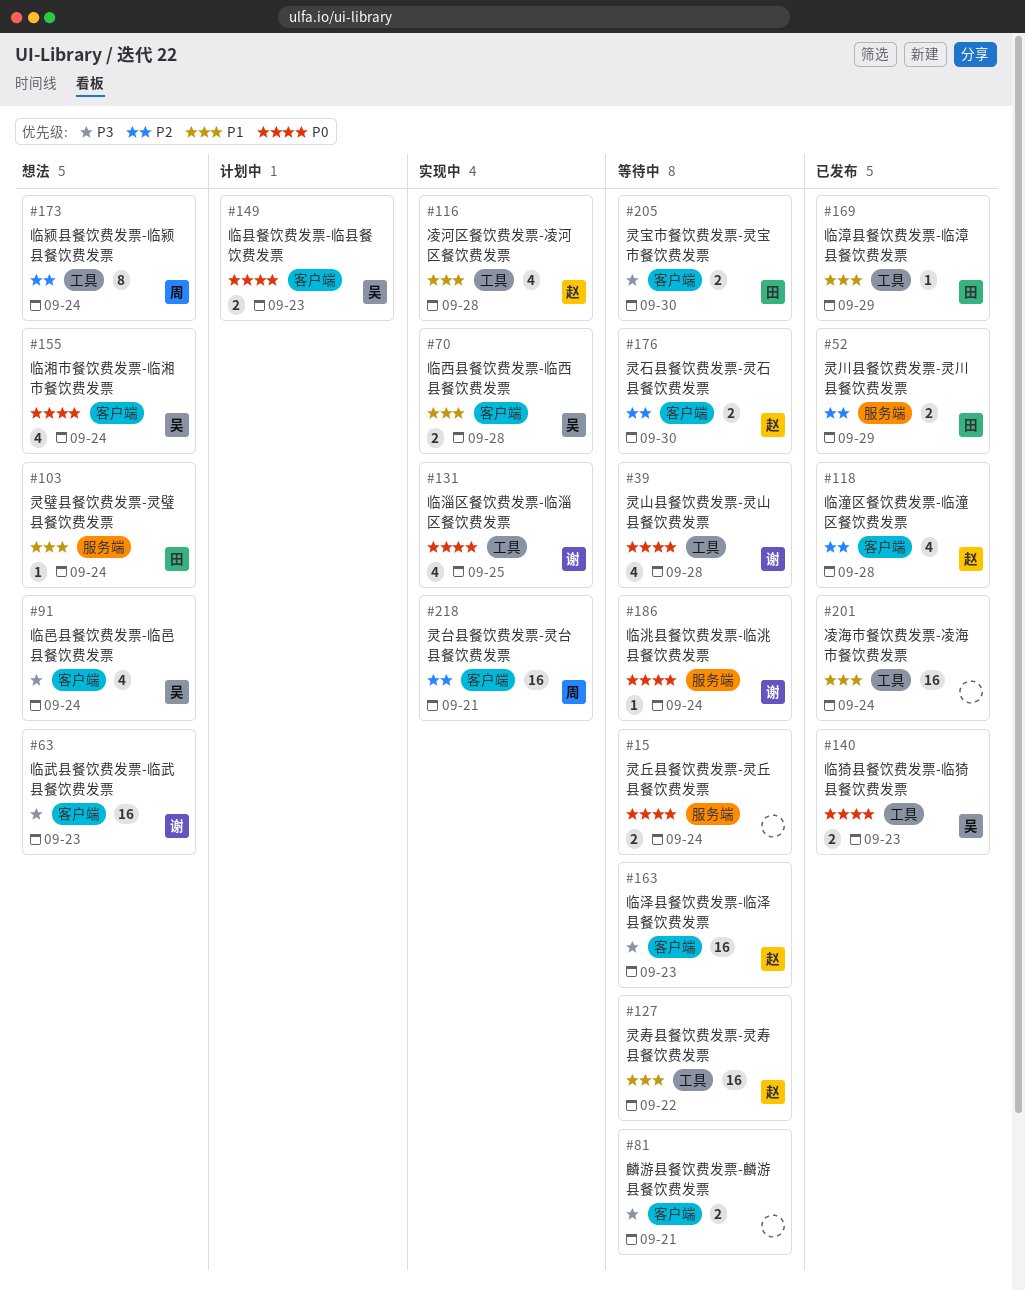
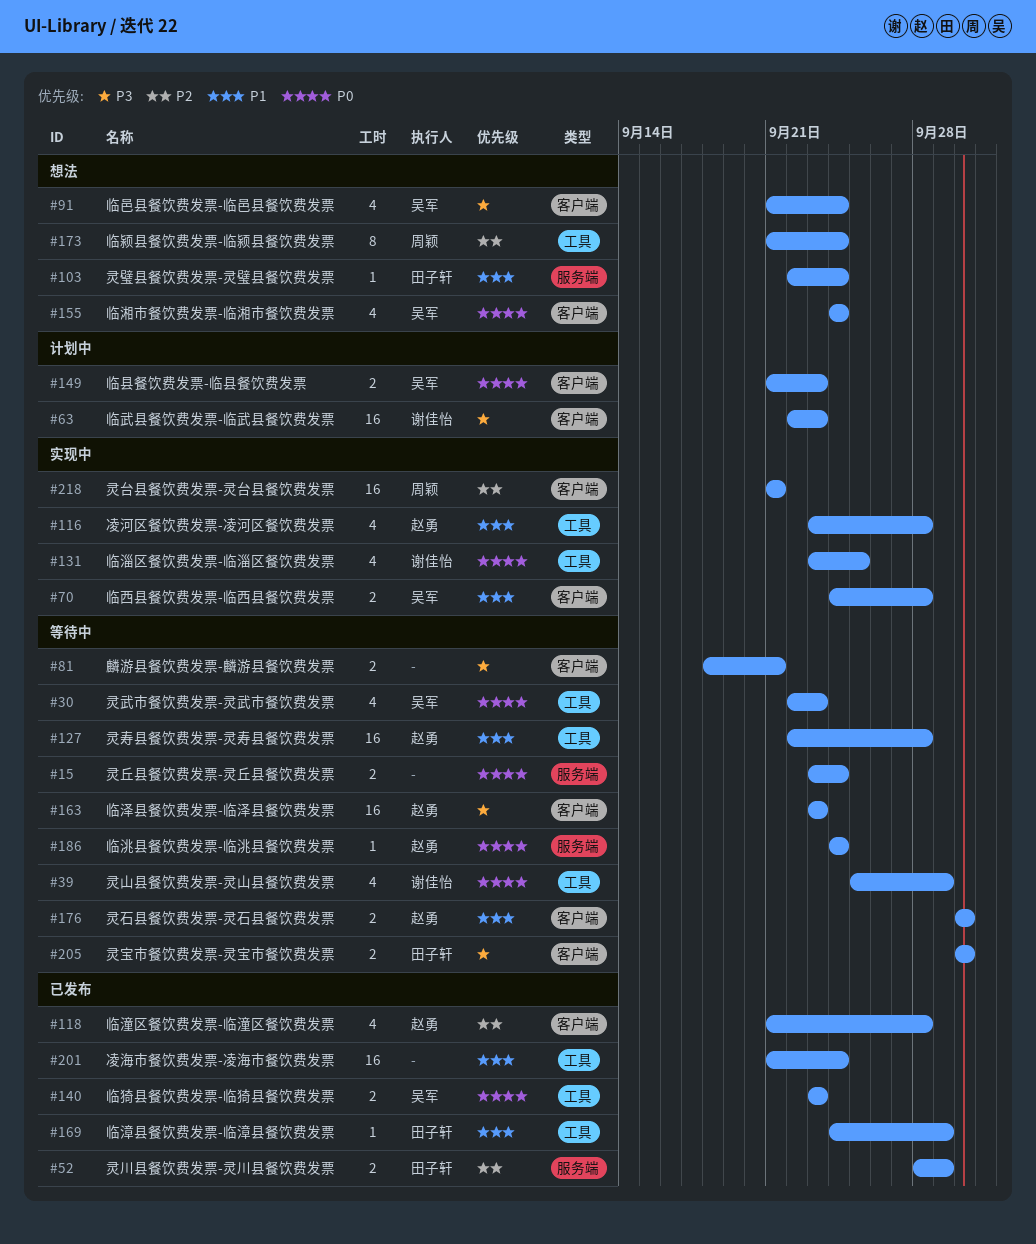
#30: none -> present
#39, due: Sep 28 -> Sep 29
#63, status: 想法 -> 计划中
#127, due: Sep 22 -> Sep 28
#176, priority: P2 -> P1
#186, owner: 谢佳怡 -> 赵勇

